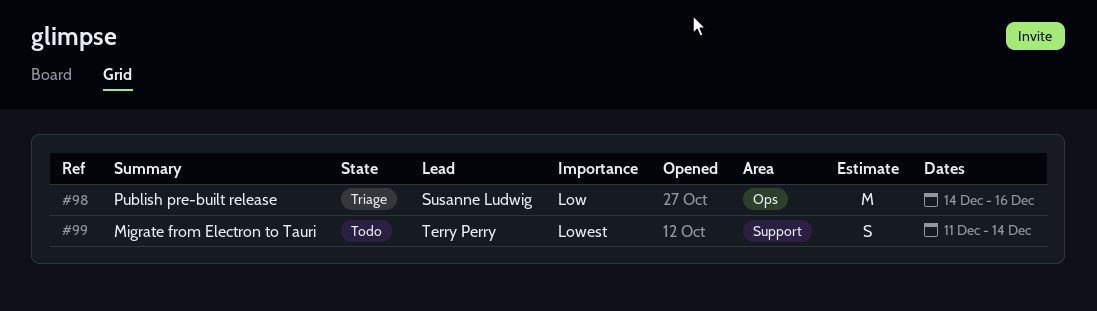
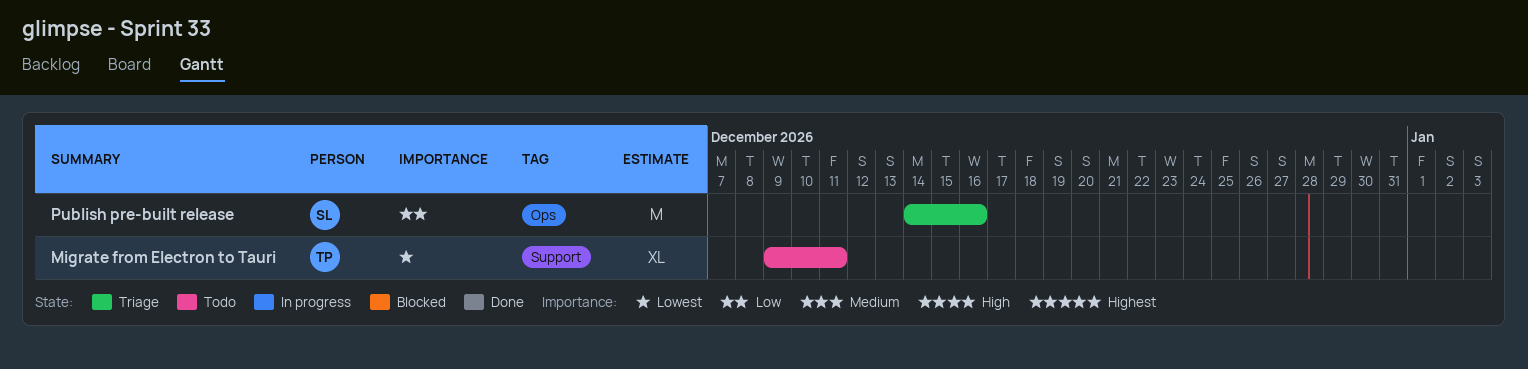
Migrate from Electron to Tauri, estimate: S -> XL
Migrate from Electron to Tauri, start: Dec 11 -> Dec 9
Migrate from Electron to Tauri, due: Dec 14 -> Dec 11

